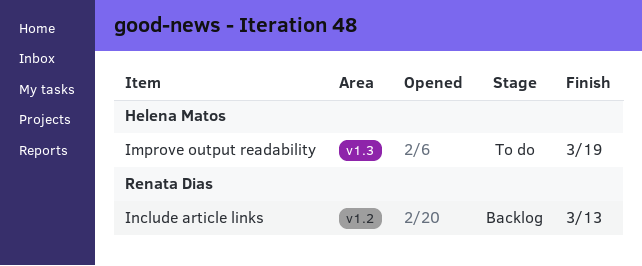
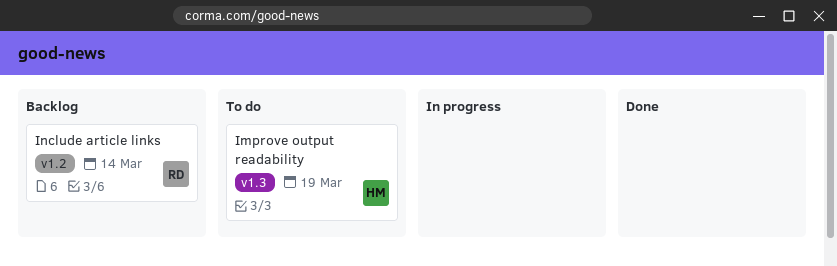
Include article links, due: Mar 13 -> Mar 14

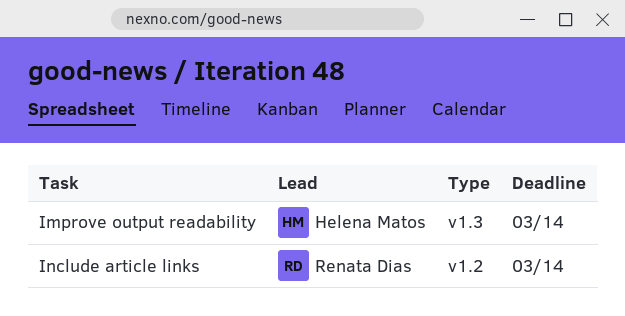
Improve output readability, due: Mar 19 -> Mar 14

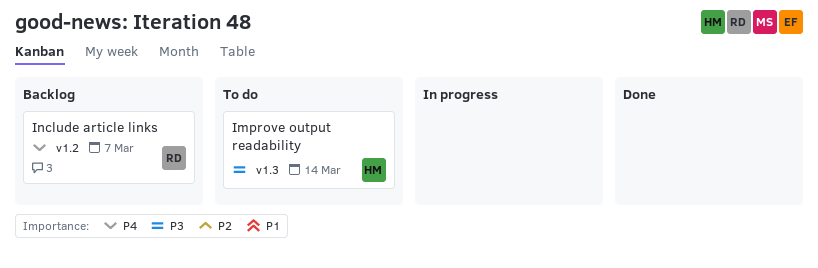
Include article links, due: Mar 14 -> Mar 7

